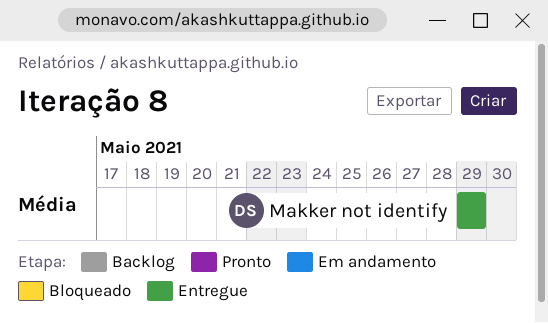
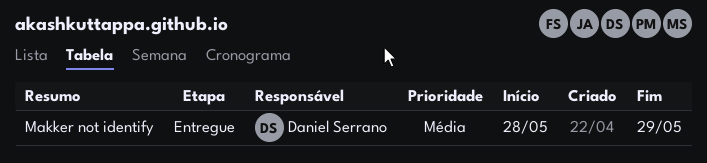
Makker not identify, start: May 29 -> May 28

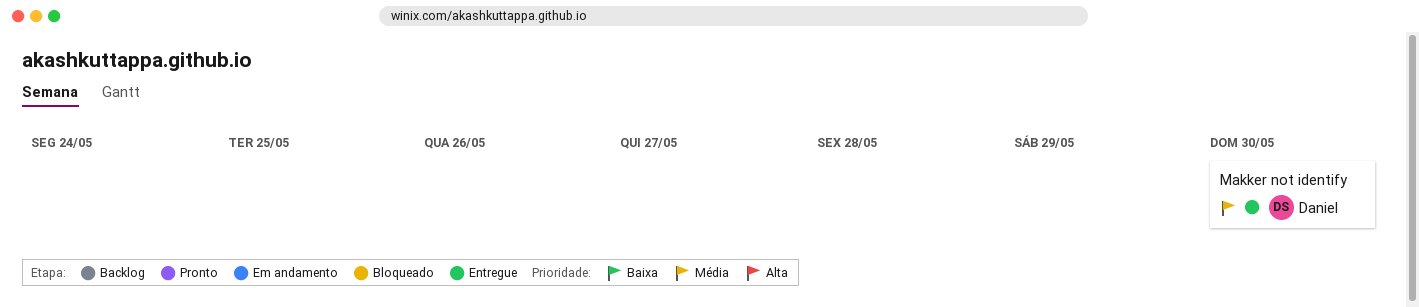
Makker not identify, due: May 29 -> May 30

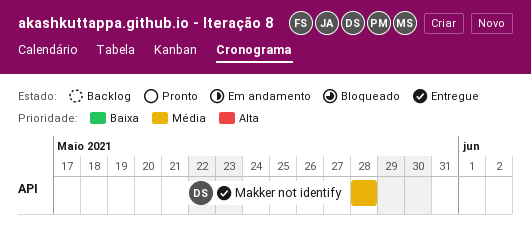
Makker not identify, due: May 30 -> May 28

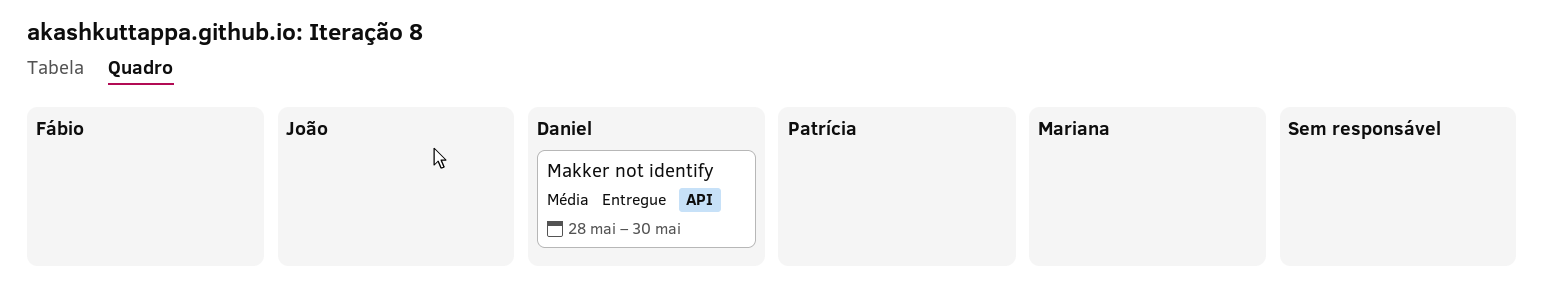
Makker not identify, due: May 28 -> May 30

